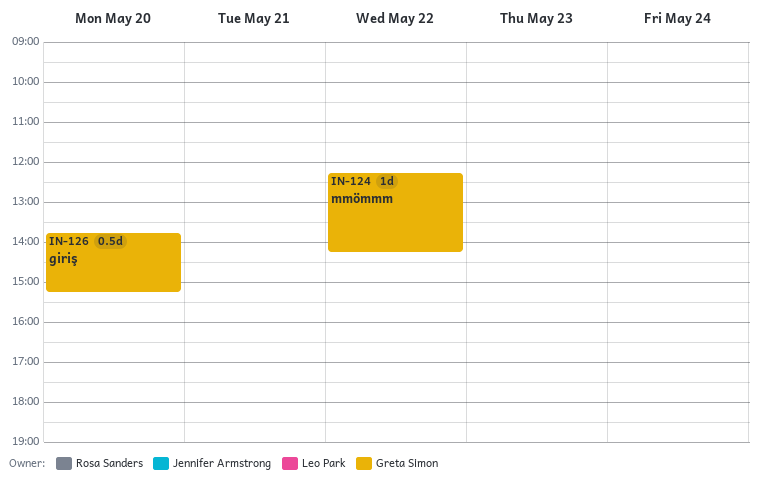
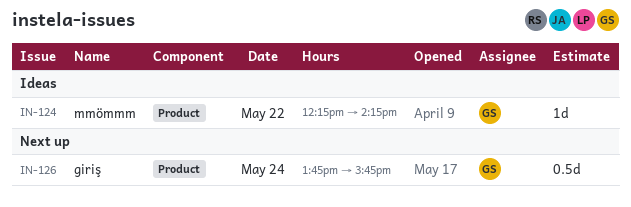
IN-126, day: May 20 -> May 24
IN-126, ends: 15:15 -> 15:45

